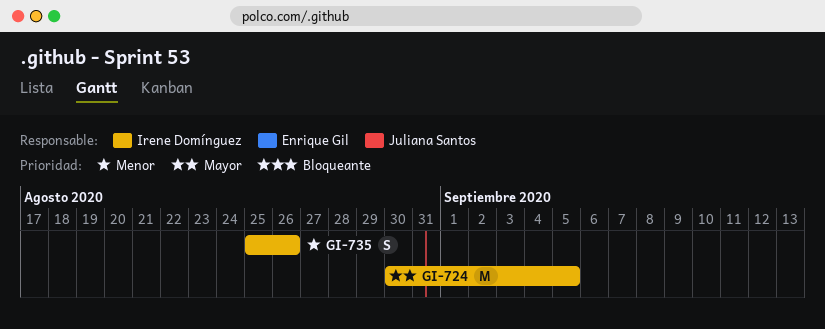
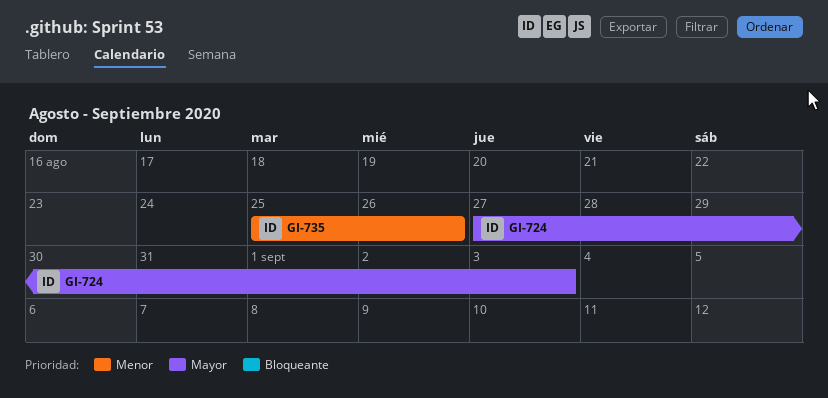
GI-724, start: Aug 30 -> Aug 27
GI-724, due: Sep 5 -> Sep 3

